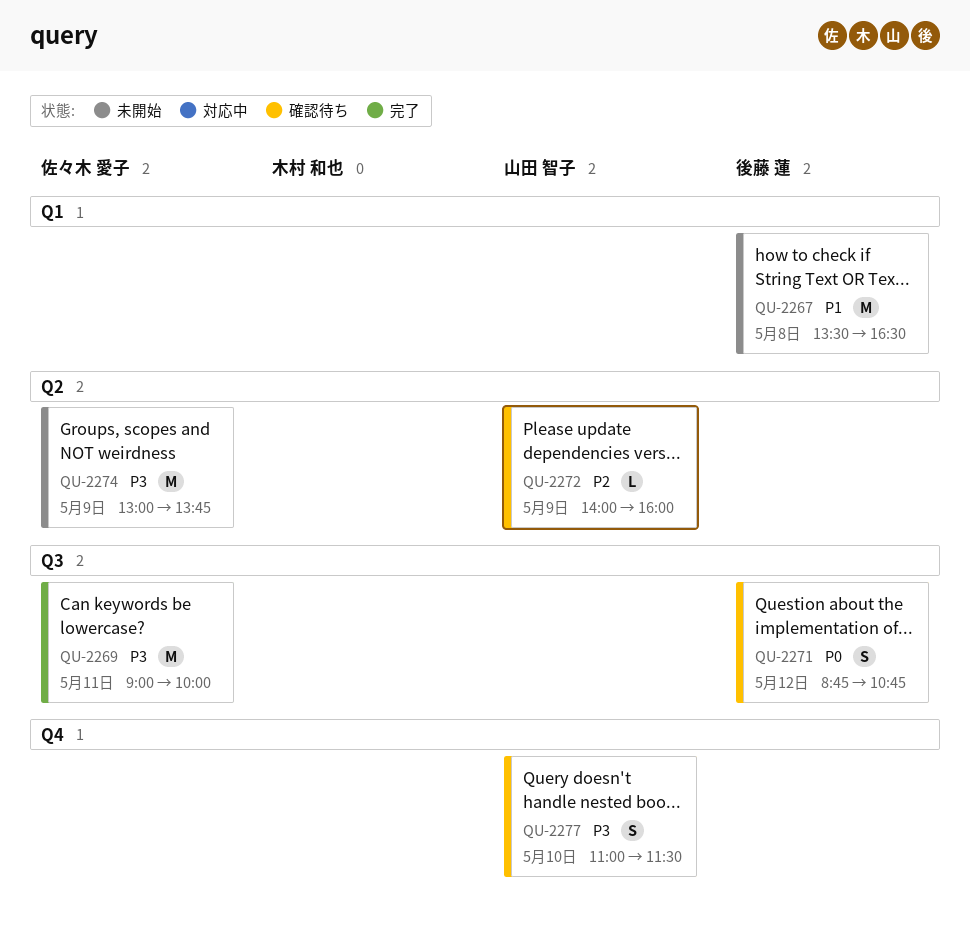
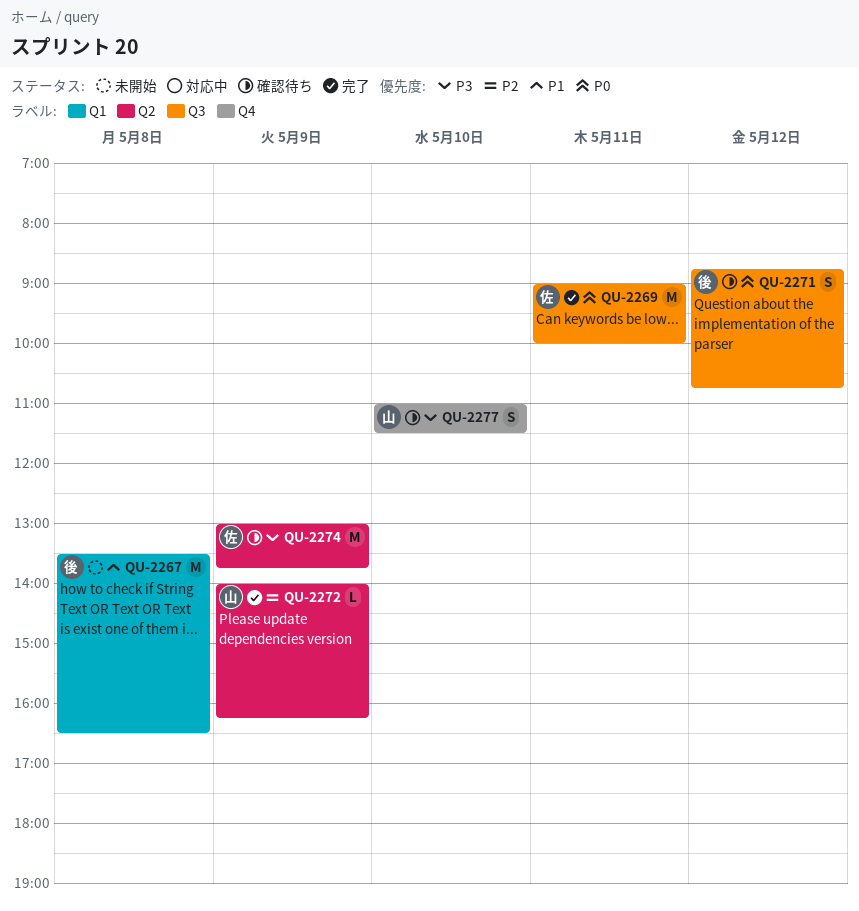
QU-2269, priority: P3 -> P0
QU-2272, status: 確認待ち -> 完了
QU-2272, ends: 16:00 -> 16:15
QU-2274, status: 未開始 -> 確認待ち

